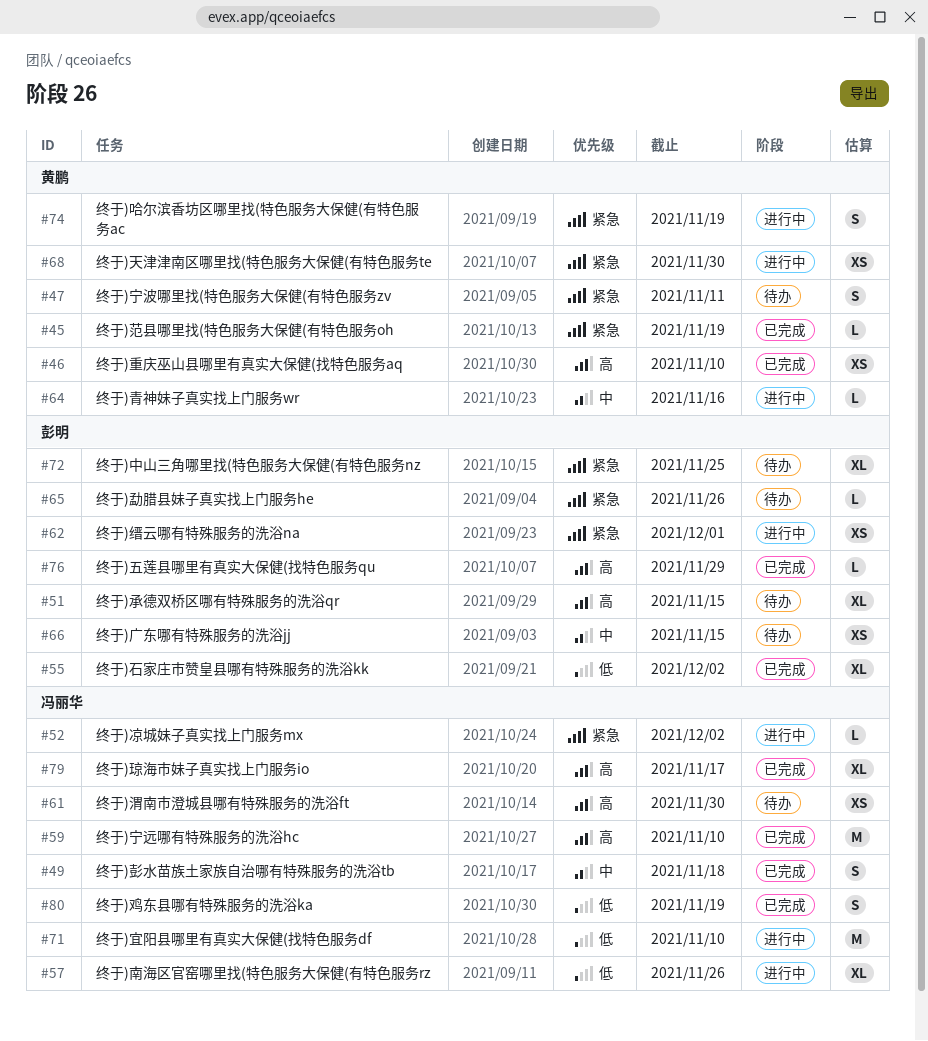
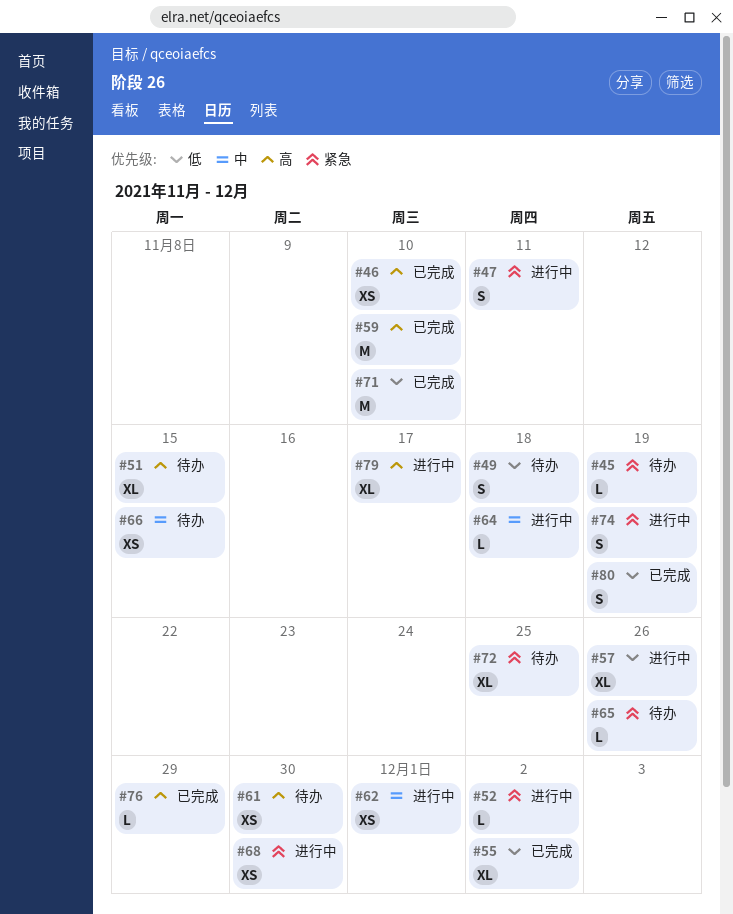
#45, status: 已完成 -> 待办
#47, status: 待办 -> 进行中
#49, status: 已完成 -> 待办
#49, priority: 中 -> 低
#62, priority: 紧急 -> 中
#64, due: Nov 16 -> Nov 18
#71, status: 进行中 -> 已完成
#79, status: 已完成 -> 进行中

